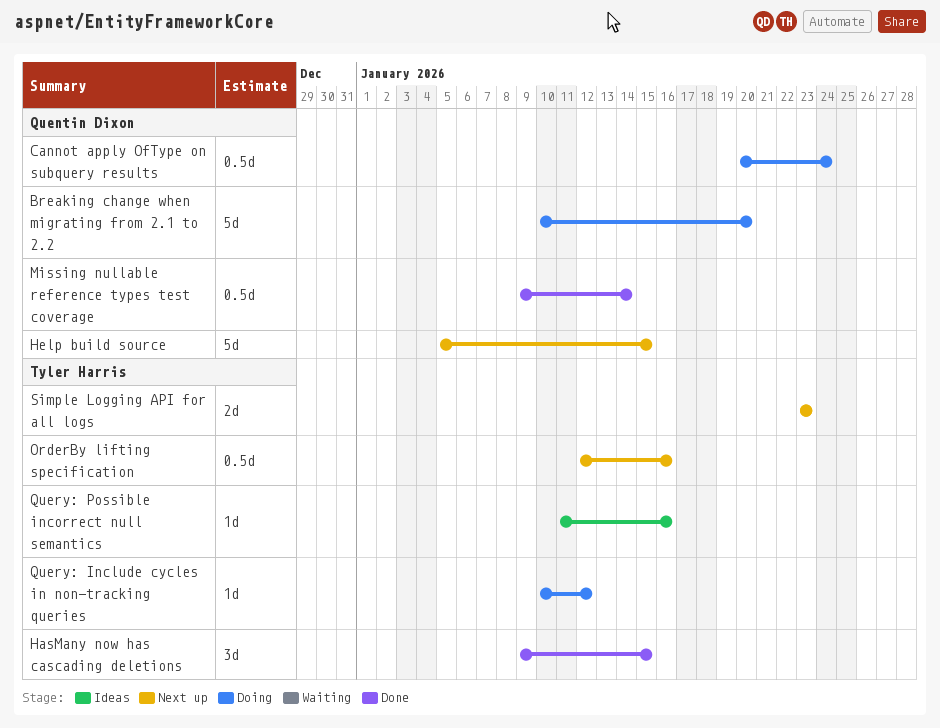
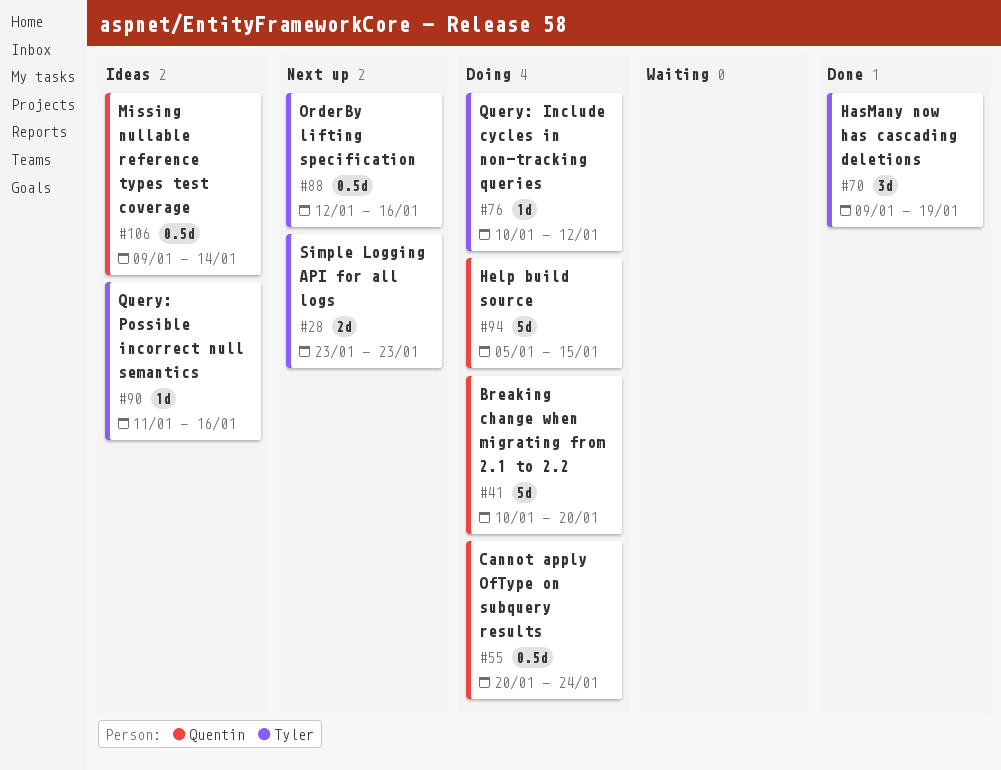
HasMany now has cascading deletions, due: Jan 15 -> Jan 19
Help build source, status: Next up -> Doing
Missing nullable reference types test coverage, status: Done -> Ideas

